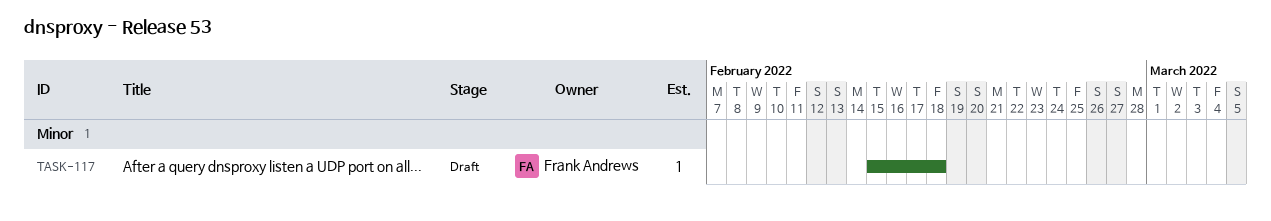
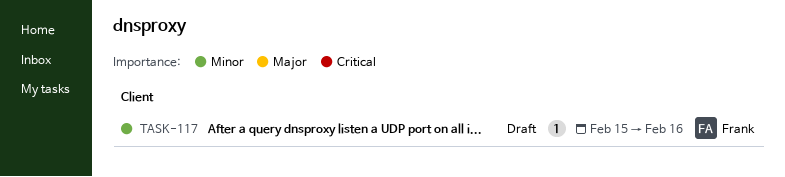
TASK-117, due: Feb 18 -> Feb 16

